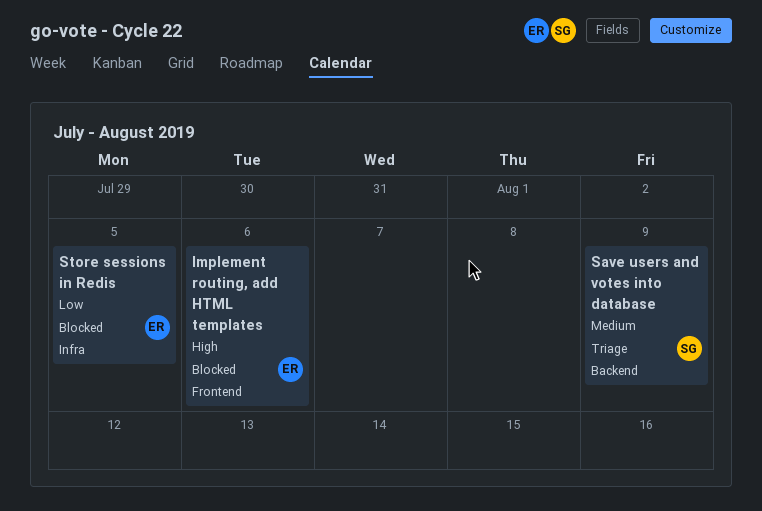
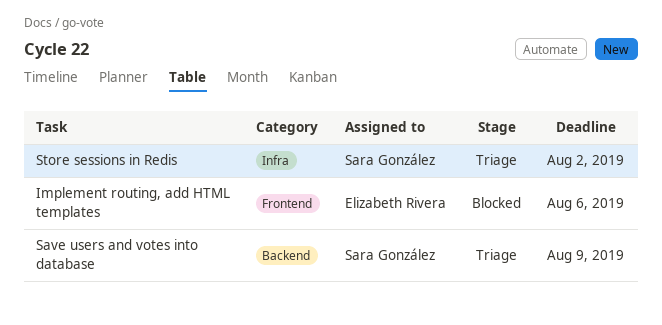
Store sessions in Redis, status: Blocked -> Triage
Store sessions in Redis, owner: Elizabeth Rivera -> Sara González
Store sessions in Redis, due: Aug 5 -> Aug 2

